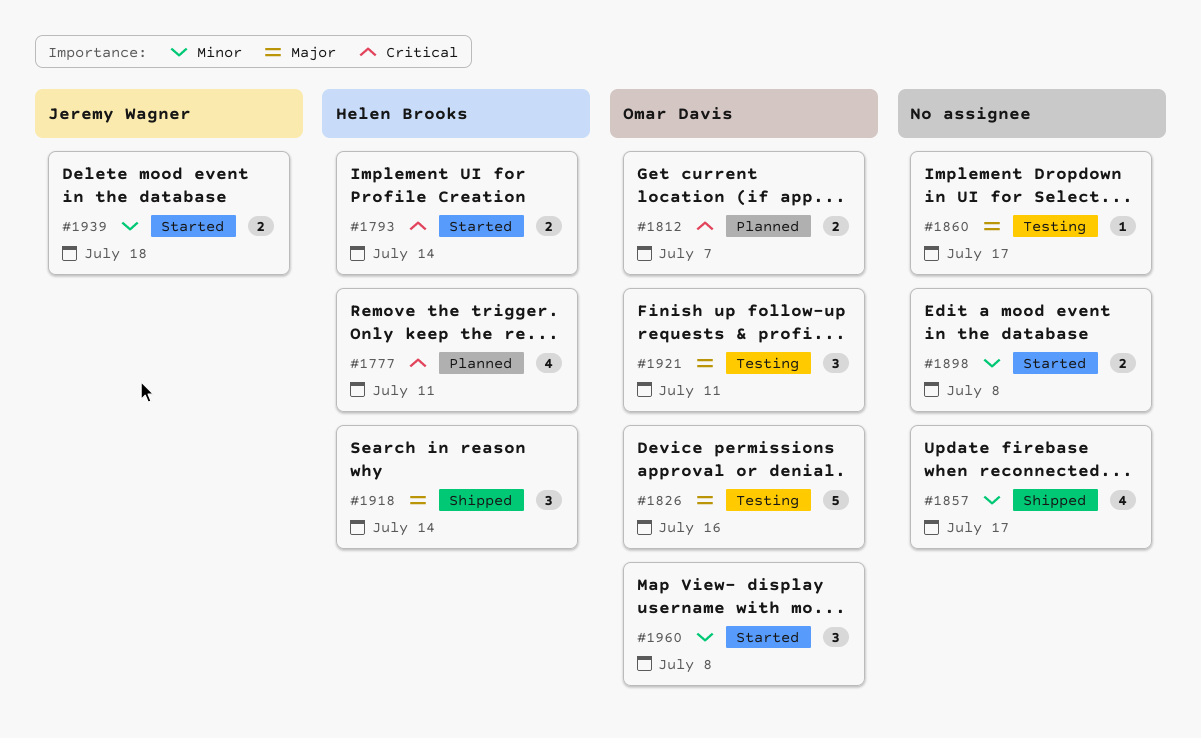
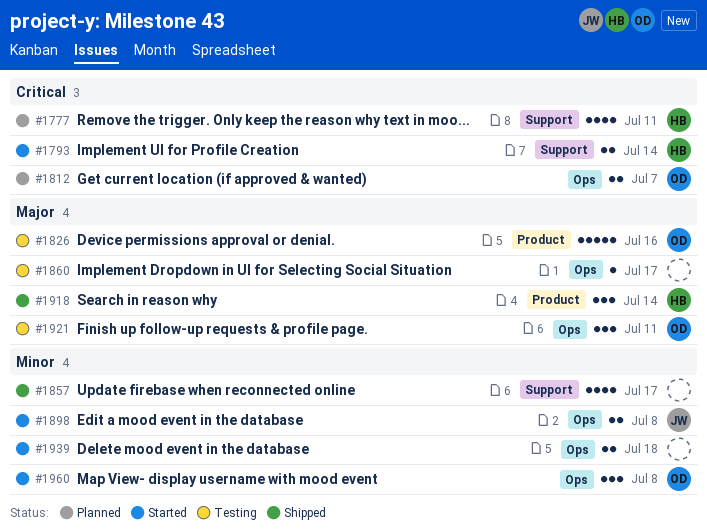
#1898, owner: none -> Jeremy Wagner
#1939, owner: Jeremy Wagner -> none

